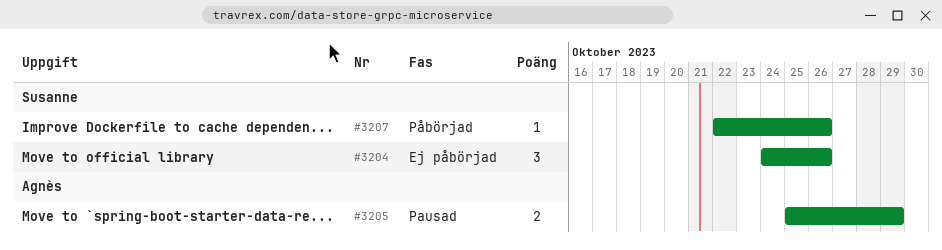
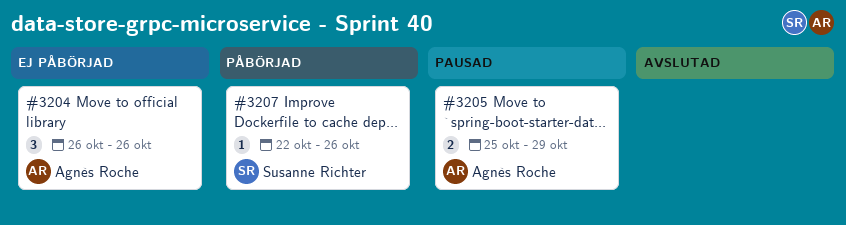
#3204, owner: Susanne Richter -> Agnès Roche
#3204, start: Oct 24 -> Oct 26

